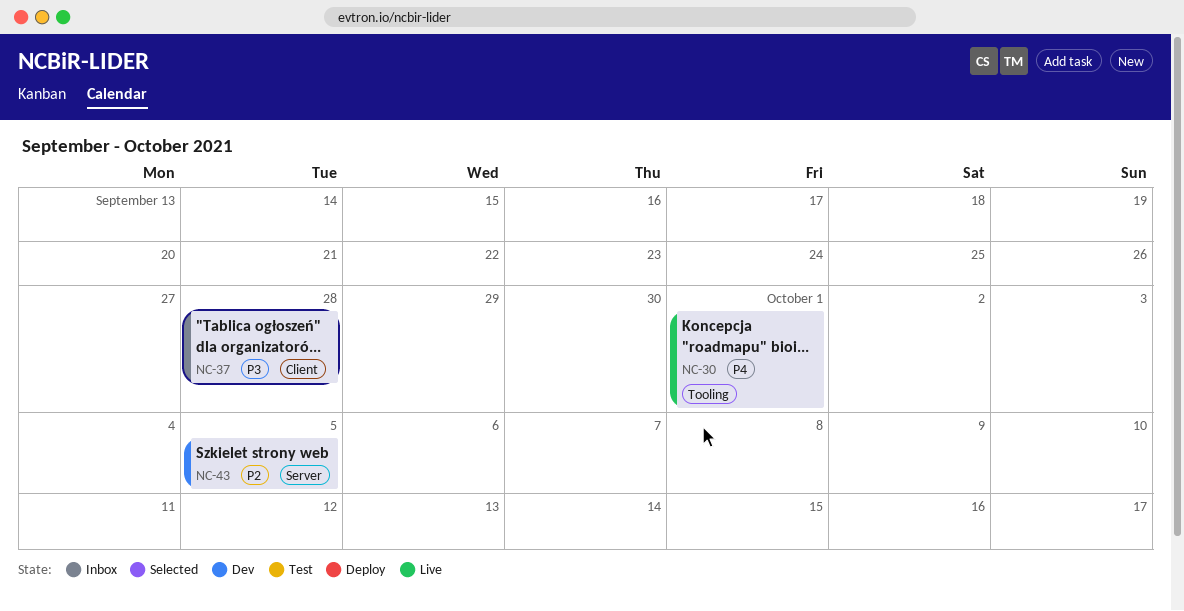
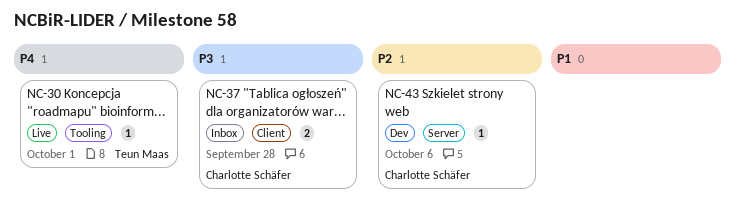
NC-43, due: Oct 5 -> Oct 6

